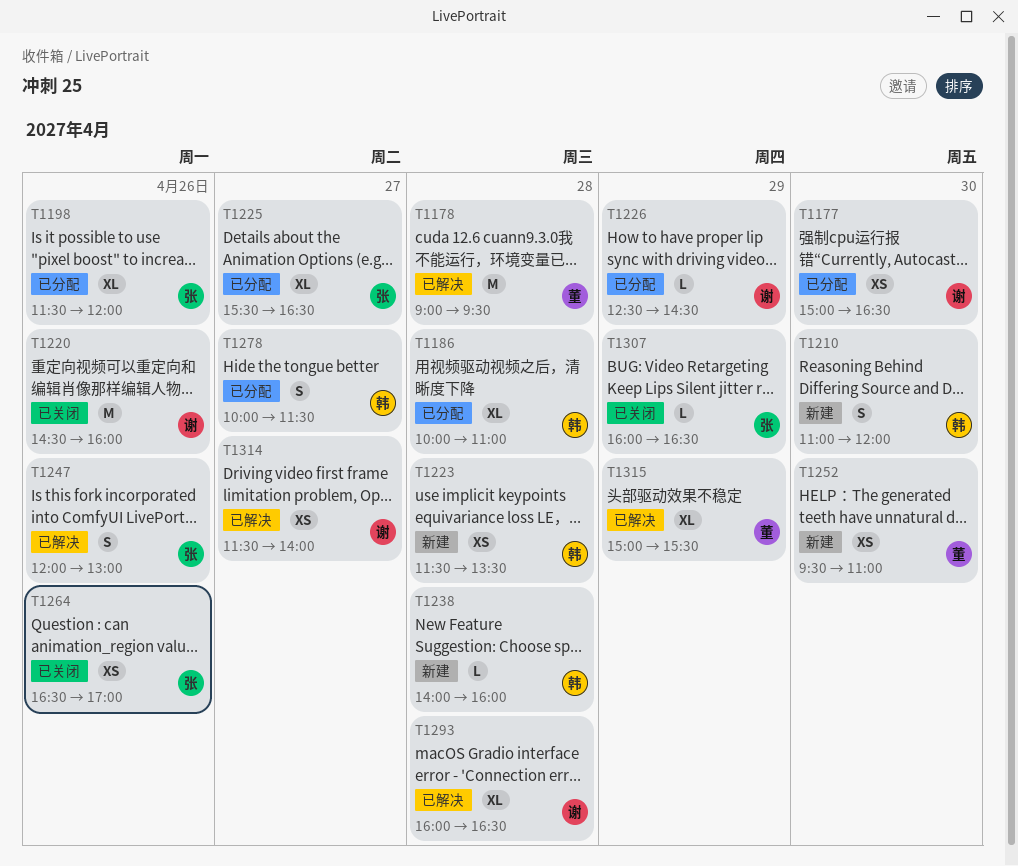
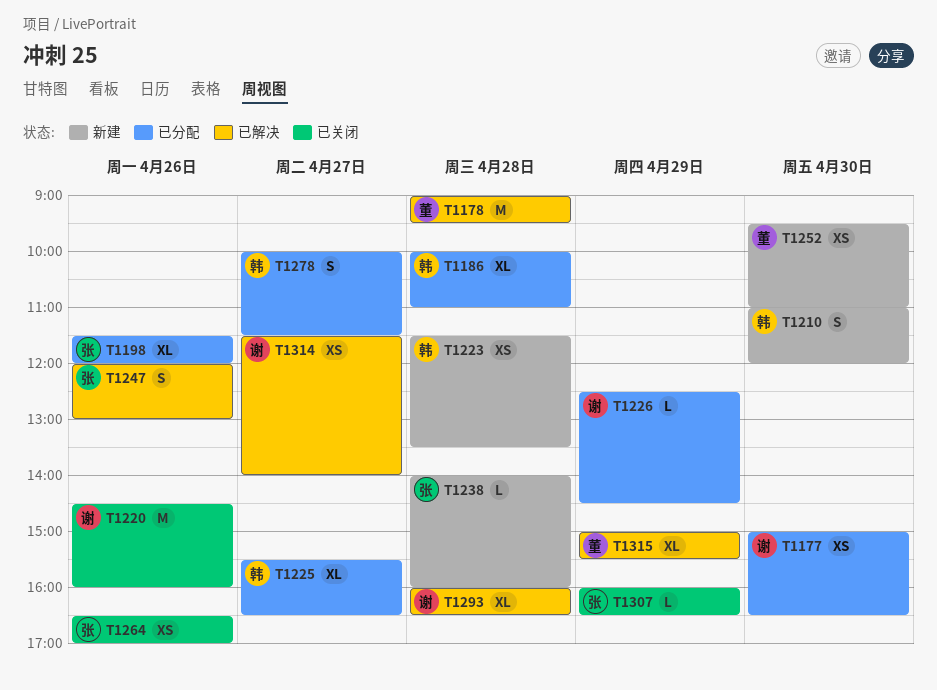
T1225, owner: 张 -> 韩
T1238, owner: 韩 -> 张

